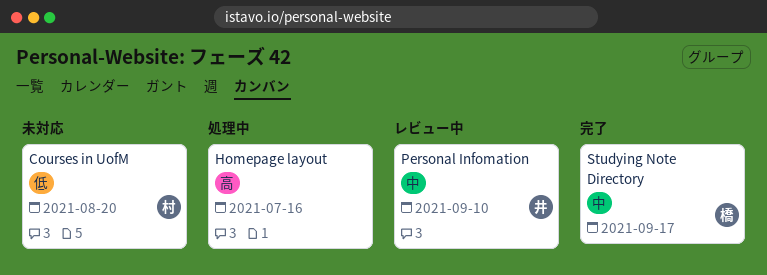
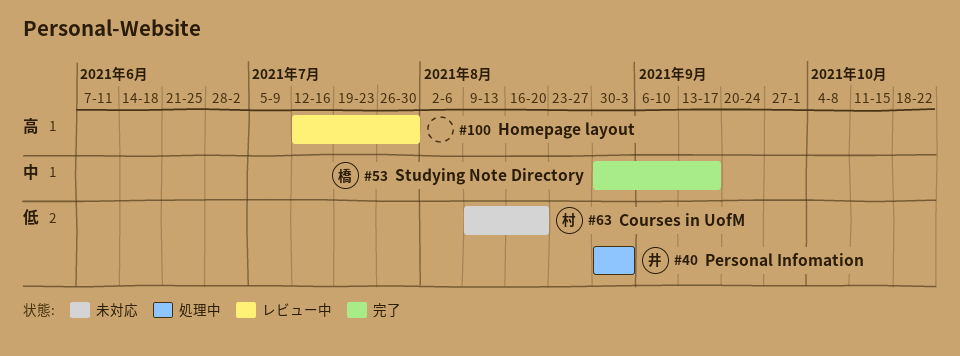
Homepage layout, status: 処理中 -> レビュー中
Homepage layout, due: Jul 16 -> Jul 30
Personal Infomation, status: レビュー中 -> 処理中
Personal Infomation, priority: 中 -> 低
Personal Infomation, due: Sep 10 -> Sep 3

